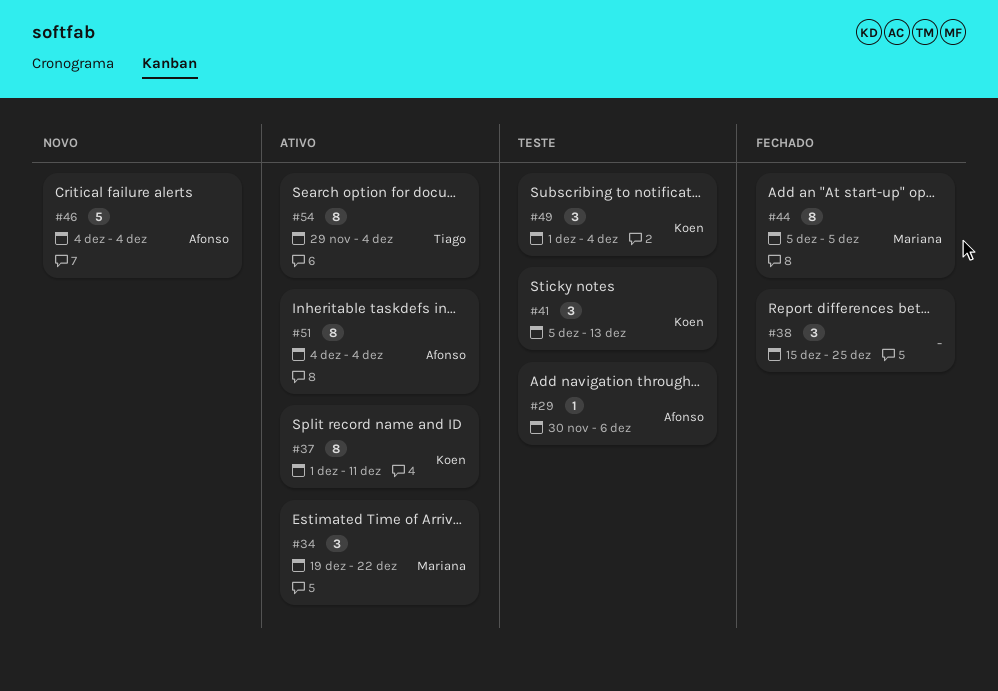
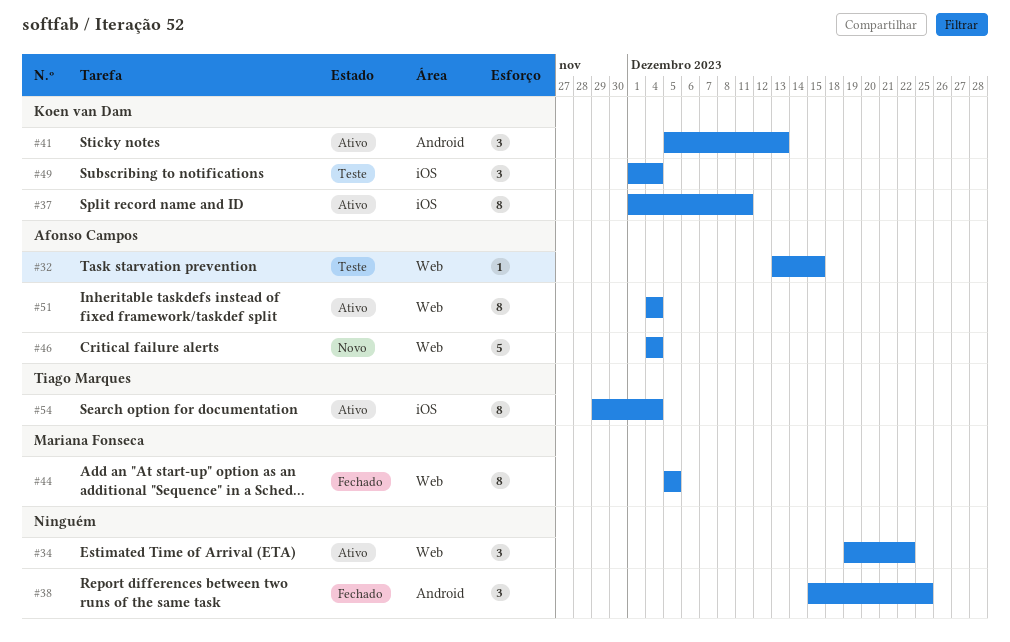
#29: present -> none
#32: none -> present
#34, owner: Mariana Fonseca -> none
#41, status: Teste -> Ativo

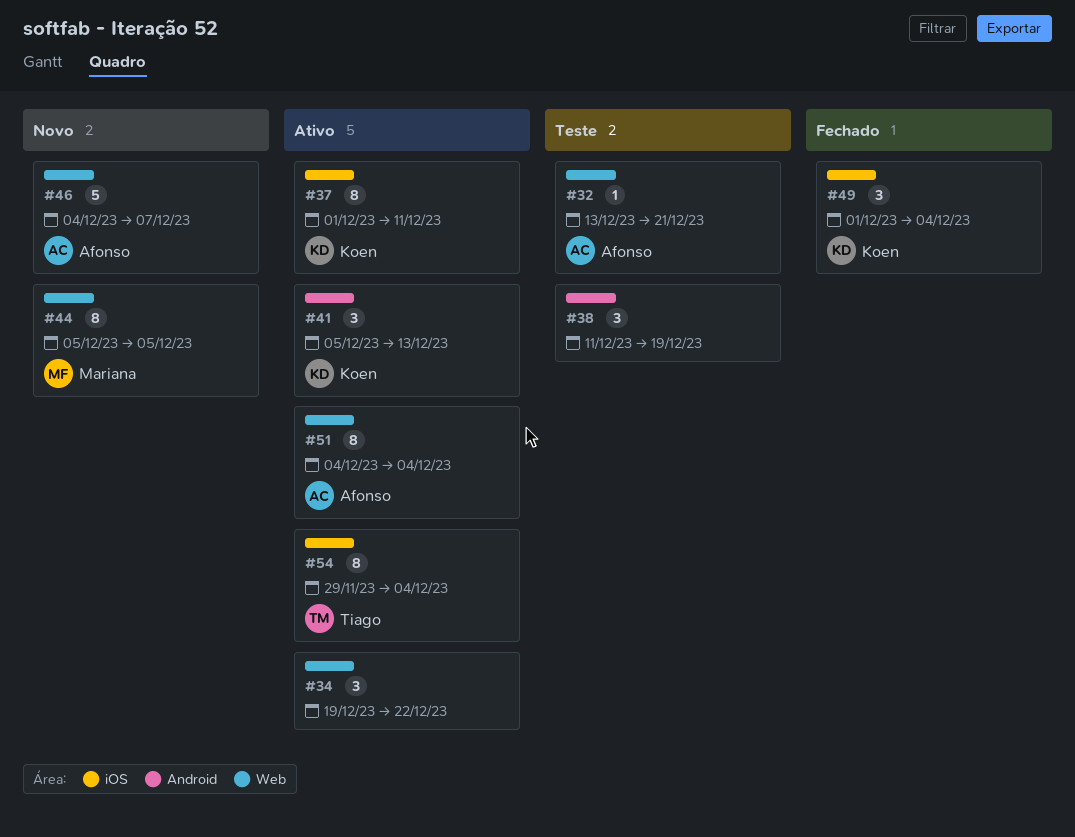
#32, due: Dec 15 -> Dec 21
#38, status: Fechado -> Teste
#38, start: Dec 15 -> Dec 11
#38, due: Dec 25 -> Dec 19
#44, status: Fechado -> Novo
#46, due: Dec 4 -> Dec 7
#49, status: Teste -> Fechado

